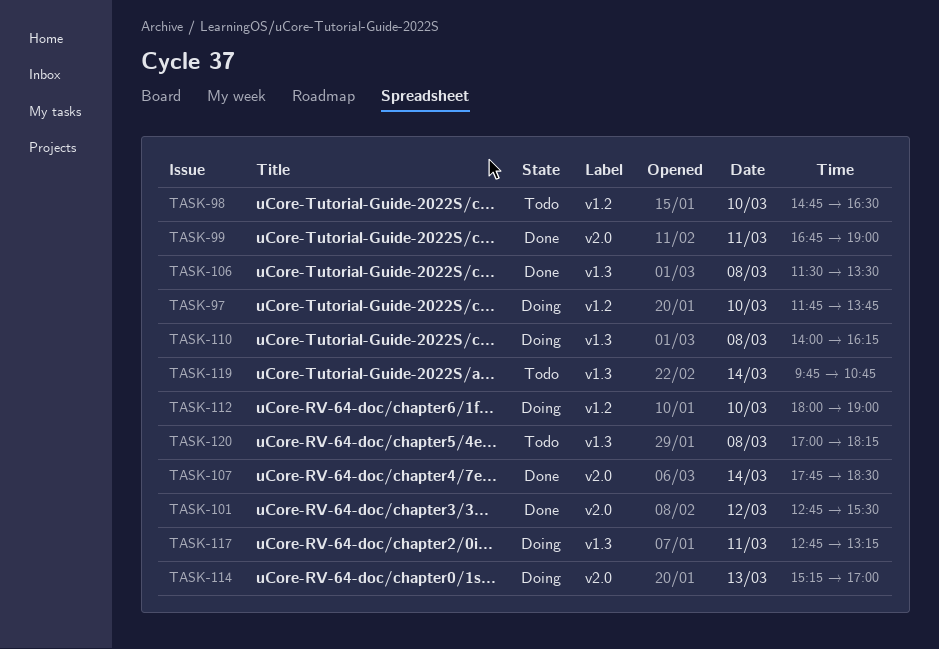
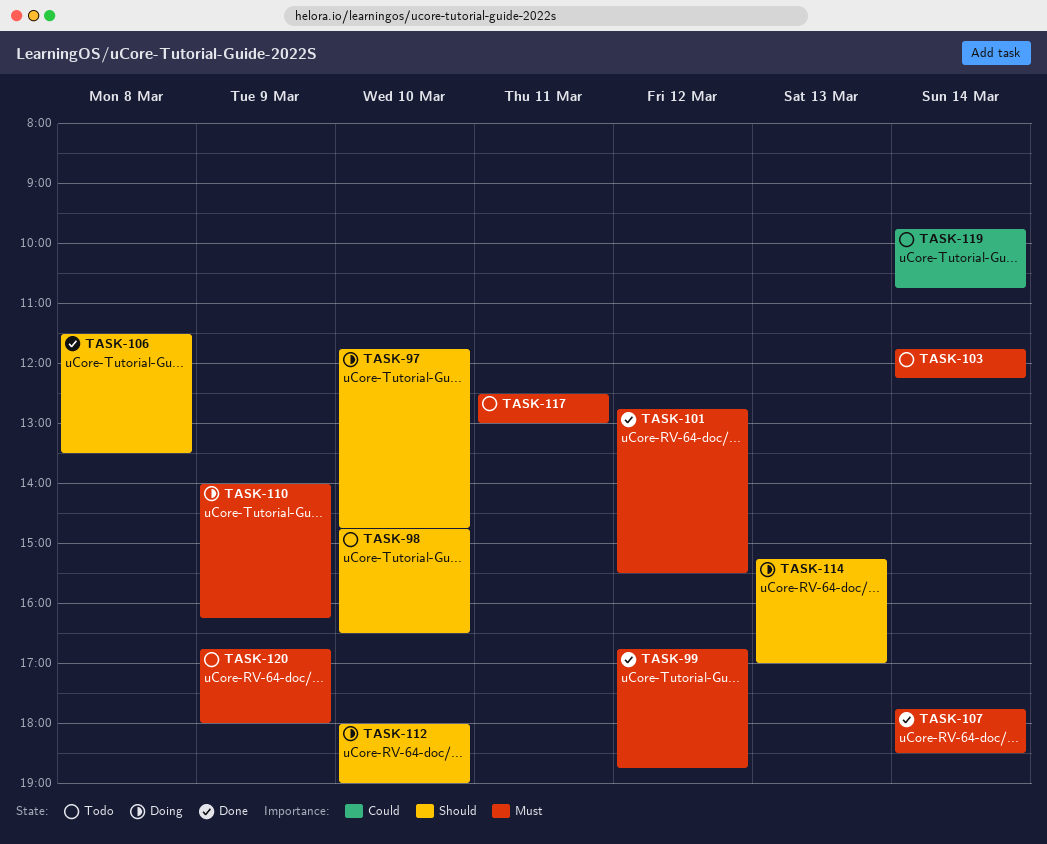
TASK-97, ends: 13:45 -> 14:45
TASK-99, day: Mar 11 -> Mar 12
TASK-99, ends: 19:00 -> 18:45
TASK-103: none -> present
TASK-110, day: Mar 8 -> Mar 9
TASK-117, status: Doing -> Todo
TASK-117, begins: 12:45 -> 12:30
TASK-117, ends: 13:15 -> 13:00
TASK-120, day: Mar 8 -> Mar 9
TASK-120, begins: 17:00 -> 16:45
TASK-120, ends: 18:15 -> 18:00

